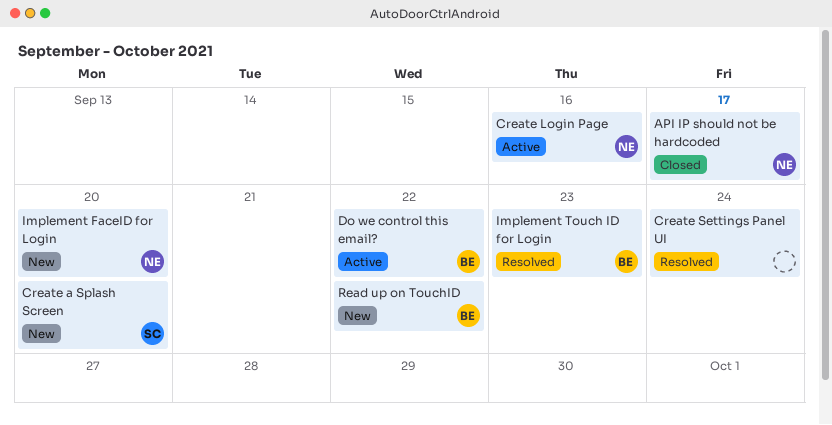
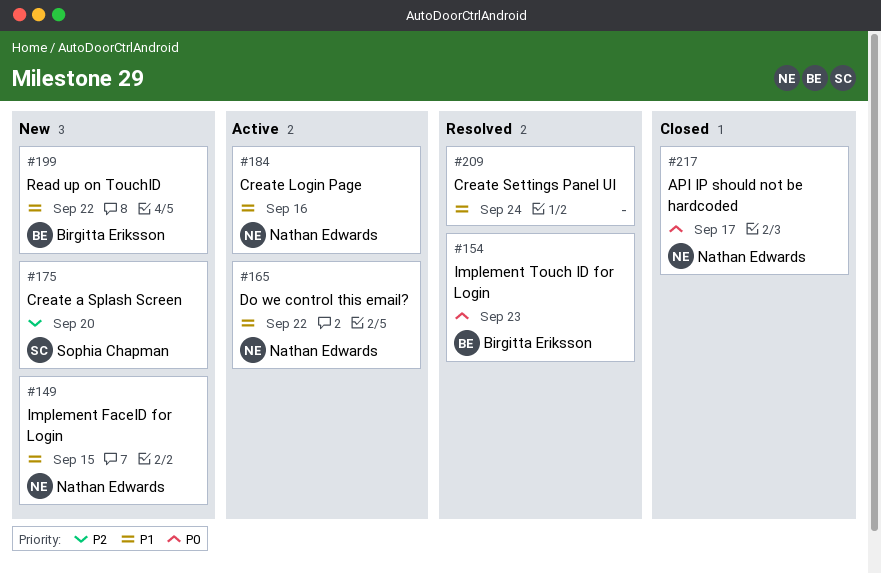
Do we control this email?, owner: Birgitta Eriksson -> Nathan Edwards
Implement FaceID for Login, due: Sep 20 -> Sep 15

